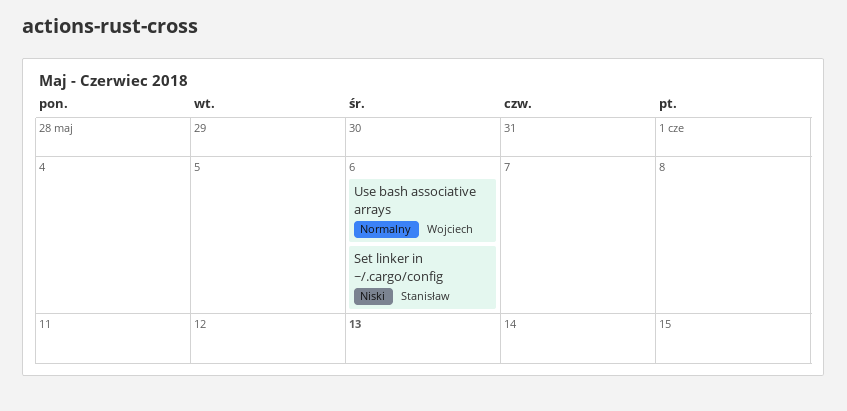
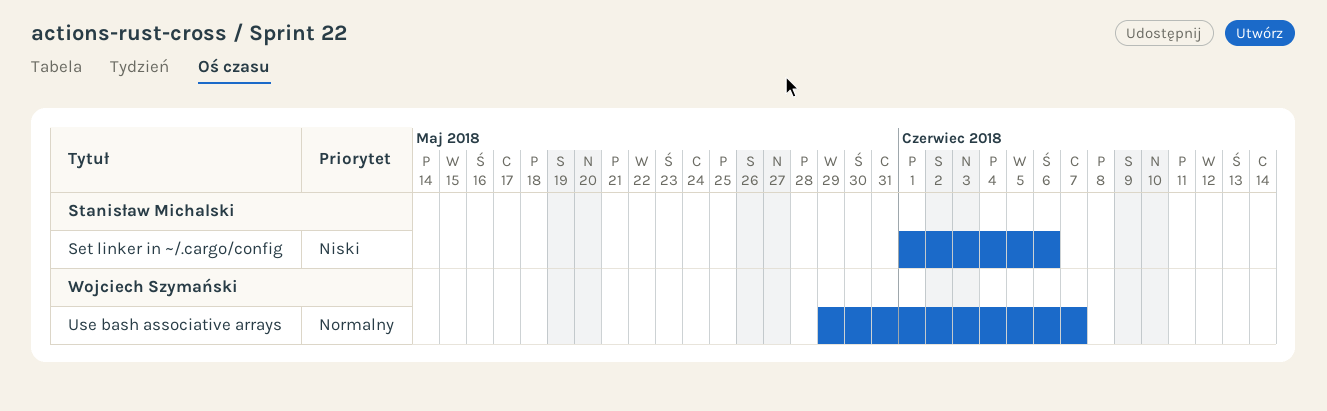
Use bash associative arrays, due: Jun 6 -> Jun 7

